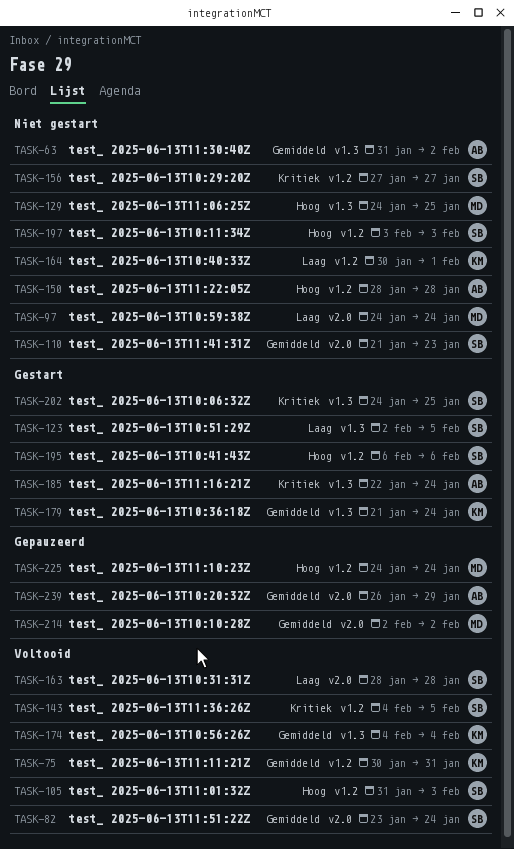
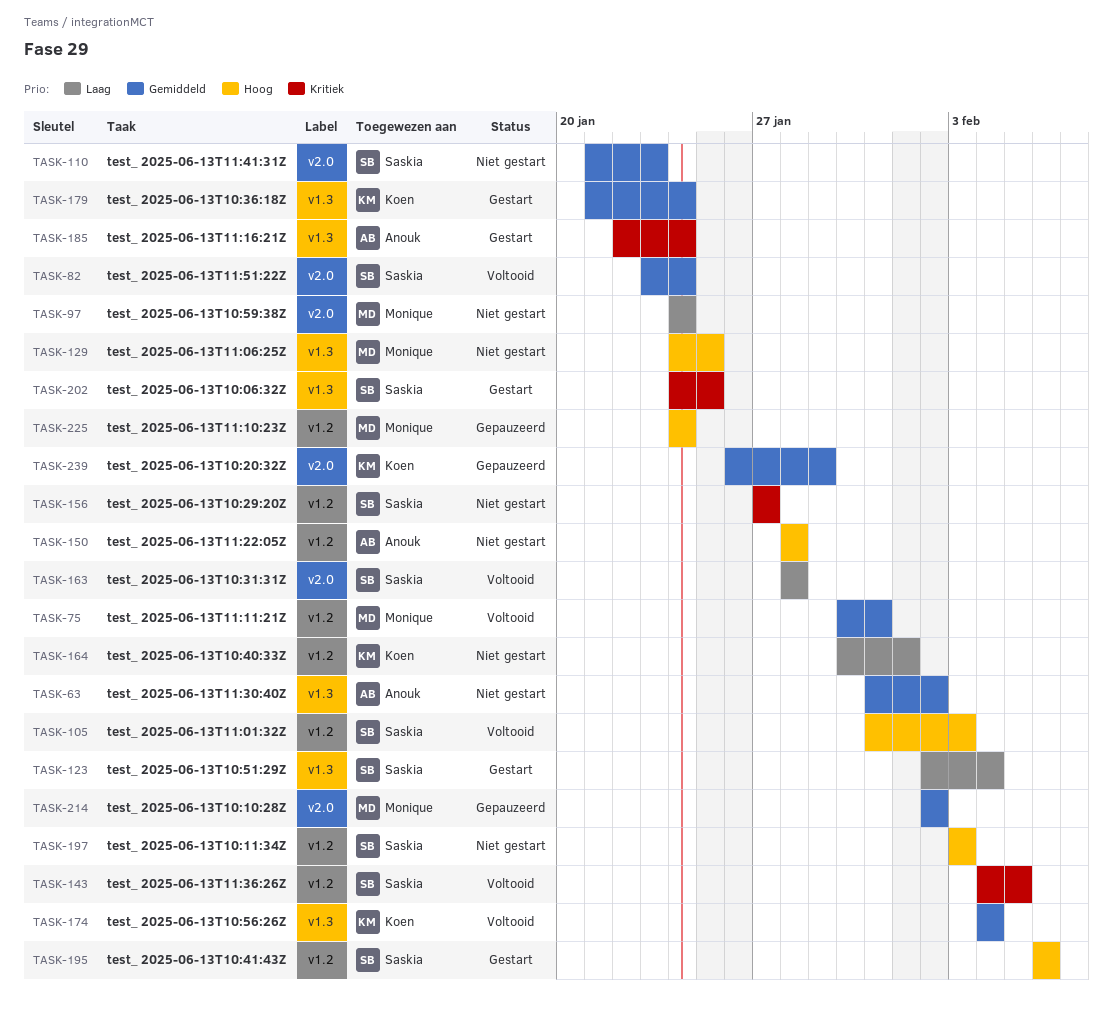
TASK-75, owner: Koen -> Monique
TASK-123, due: Feb 5 -> Feb 4
TASK-239, owner: Anouk -> Koen

